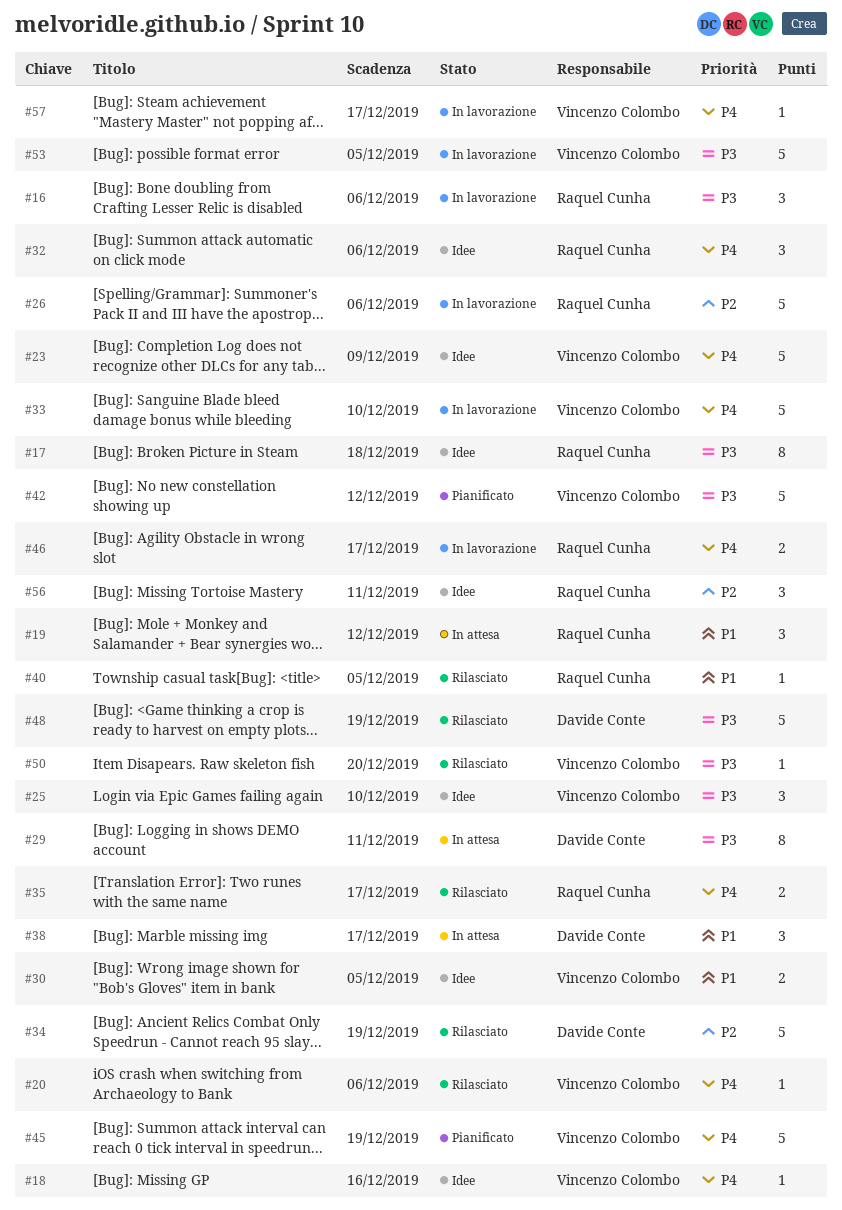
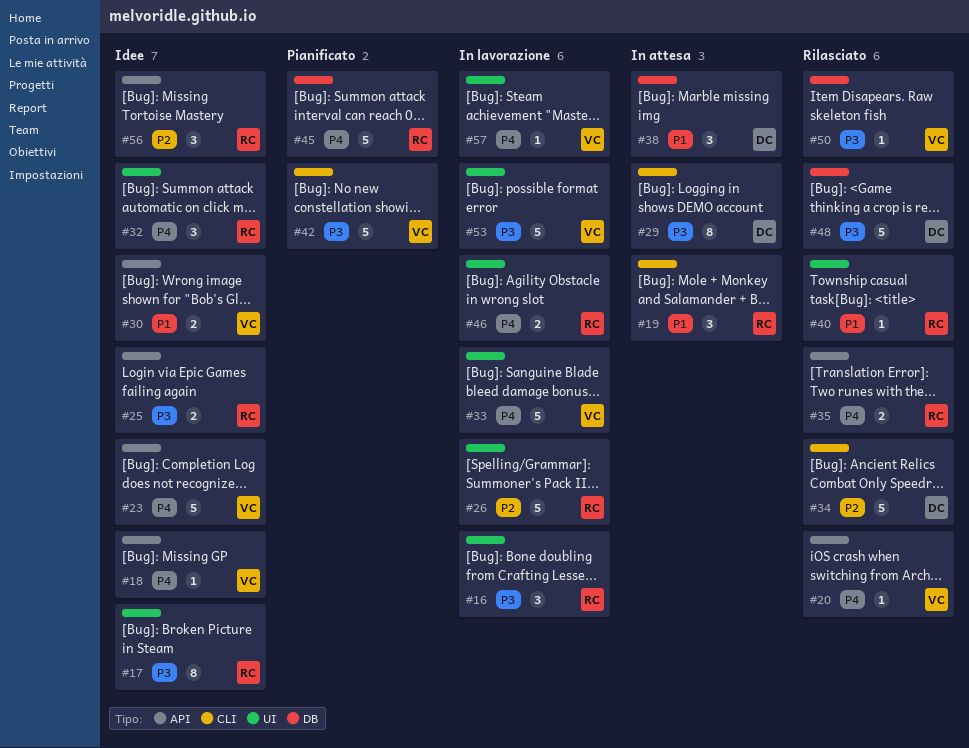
#25, owner: Vincenzo Colombo -> Raquel Cunha
#25, estimate: 3 -> 2
#45, owner: Vincenzo Colombo -> Raquel Cunha

